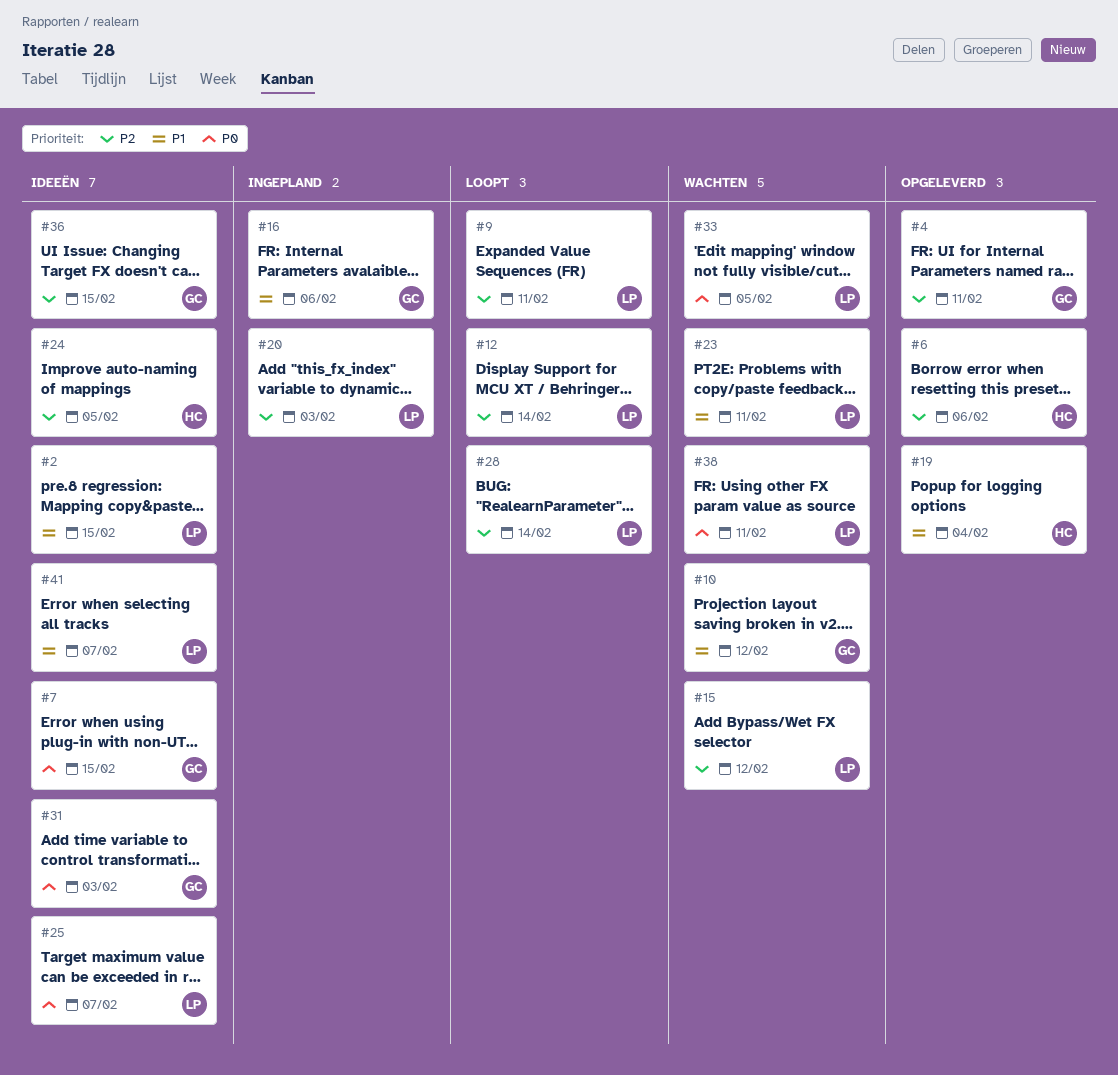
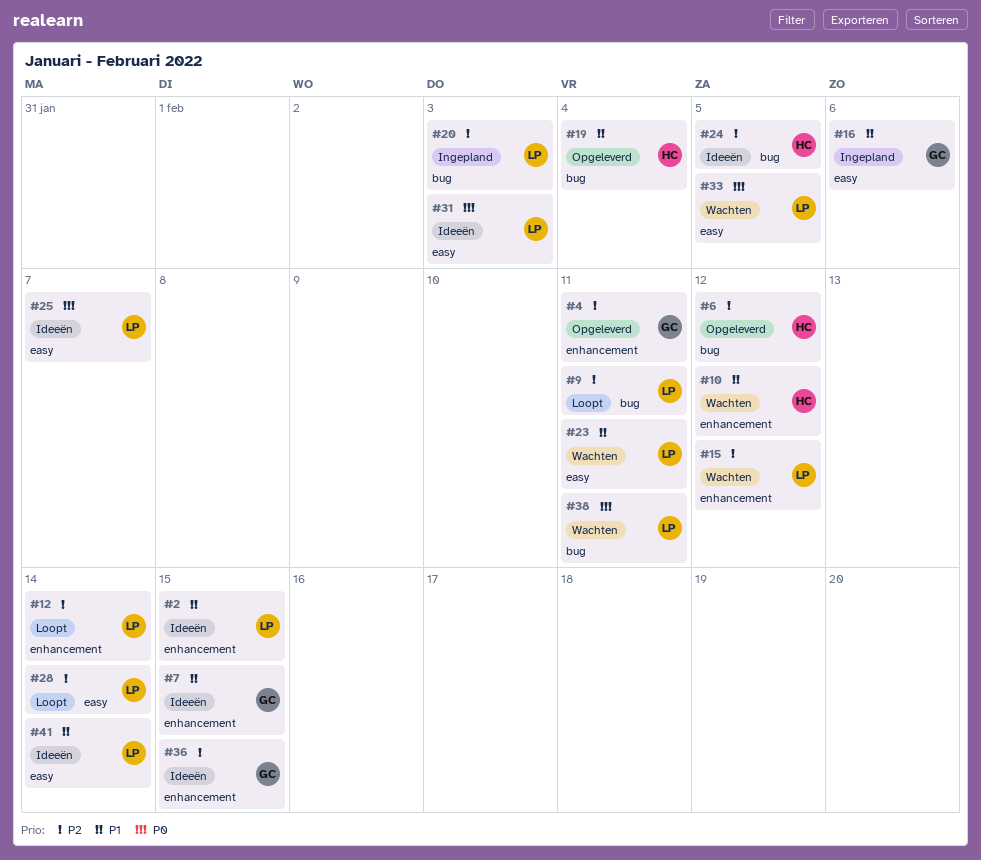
#6, due: Feb 6 -> Feb 12
#7, priority: P0 -> P1
#10, owner: GC -> HC
#31, owner: GC -> LP
#41, due: Feb 7 -> Feb 14

